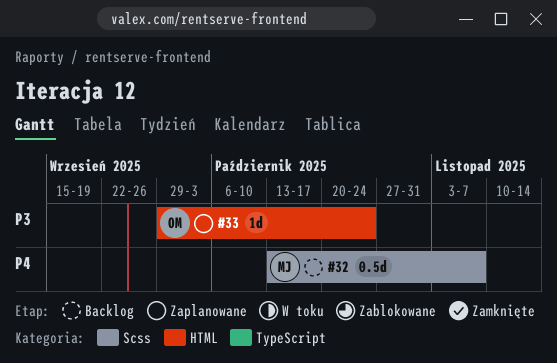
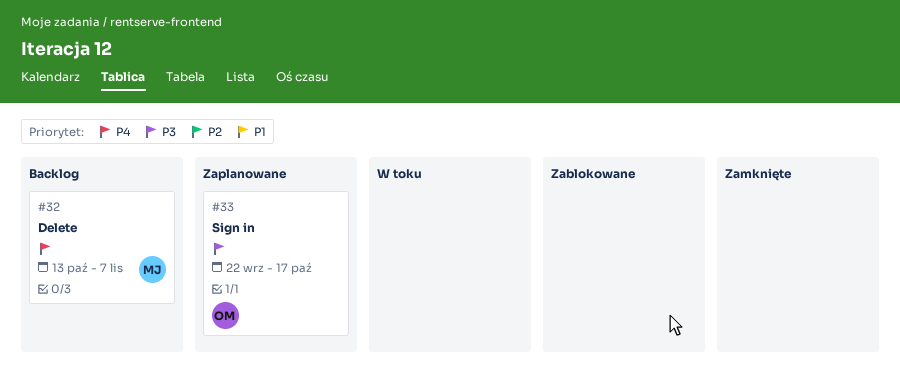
#33, start: Sep 29 -> Sep 22
#33, due: Oct 24 -> Oct 17

